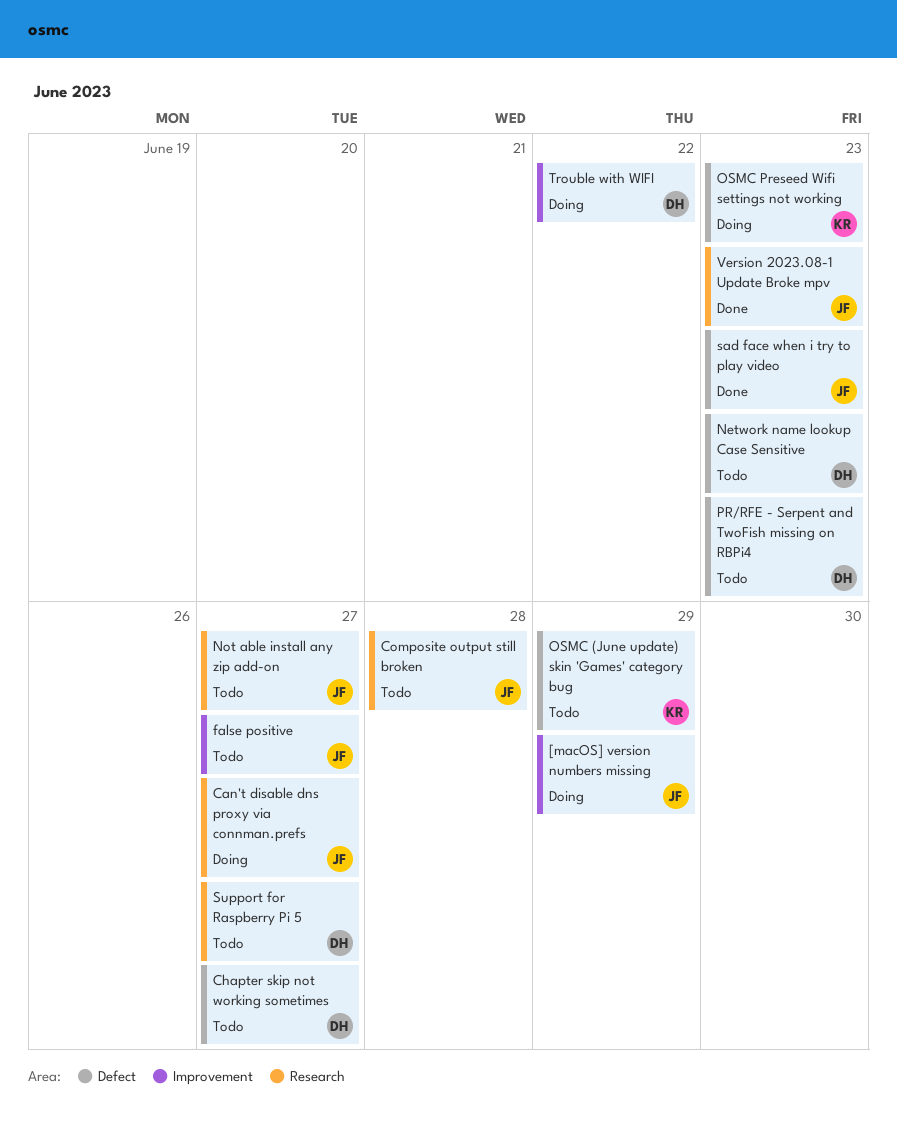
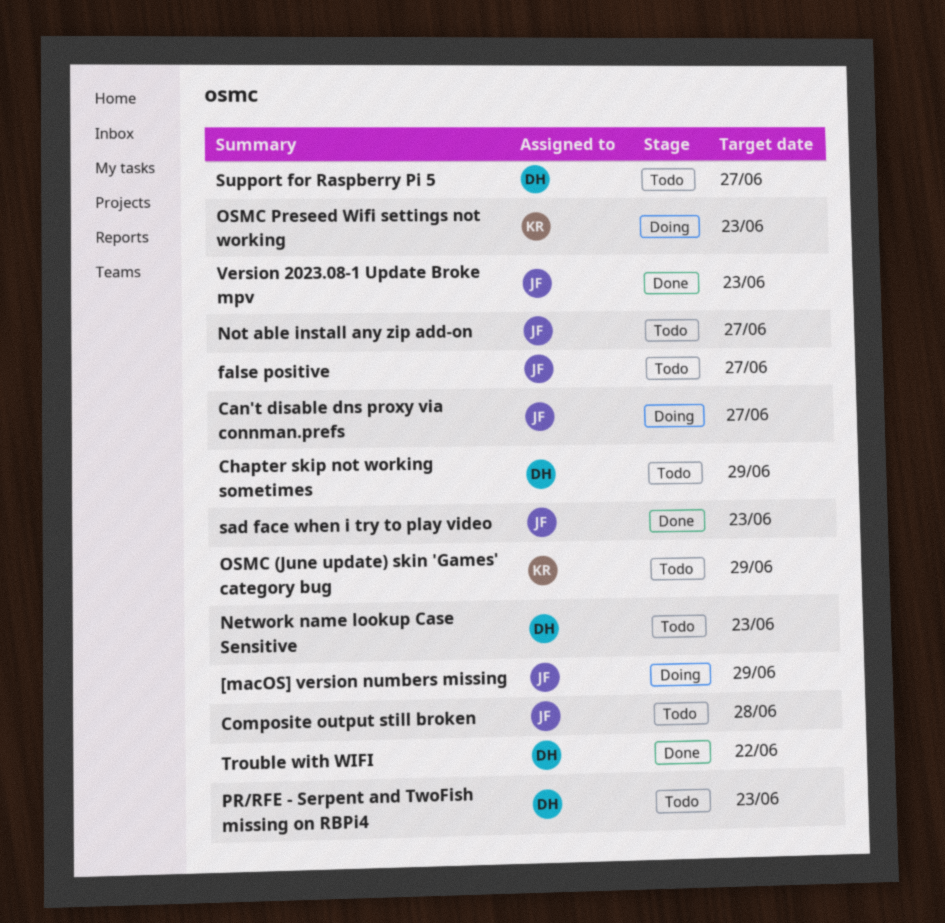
Chapter skip not working sometimes, due: Jun 27 -> Jun 29
Trouble with WIFI, status: Doing -> Done

